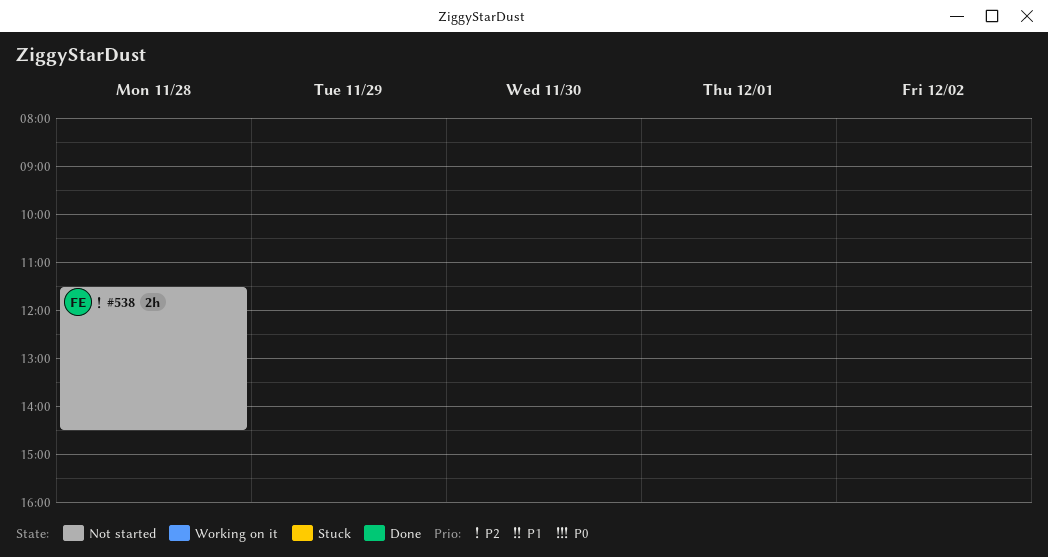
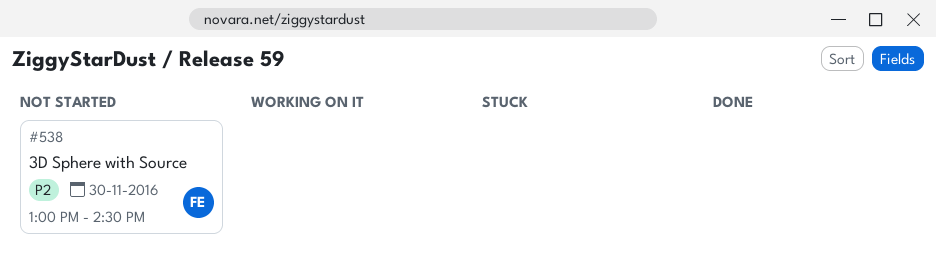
#538, day: Nov 28 -> Nov 30
#538, begins: 11:30 -> 13:00

